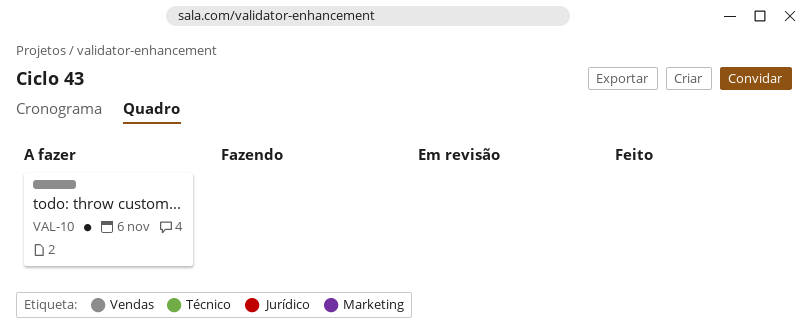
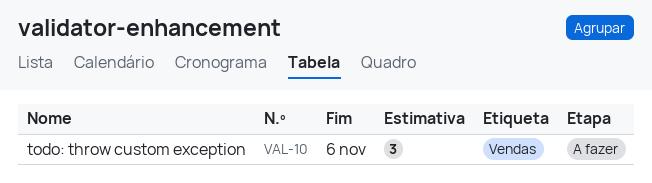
VAL-10, estimate: 1 -> 3

